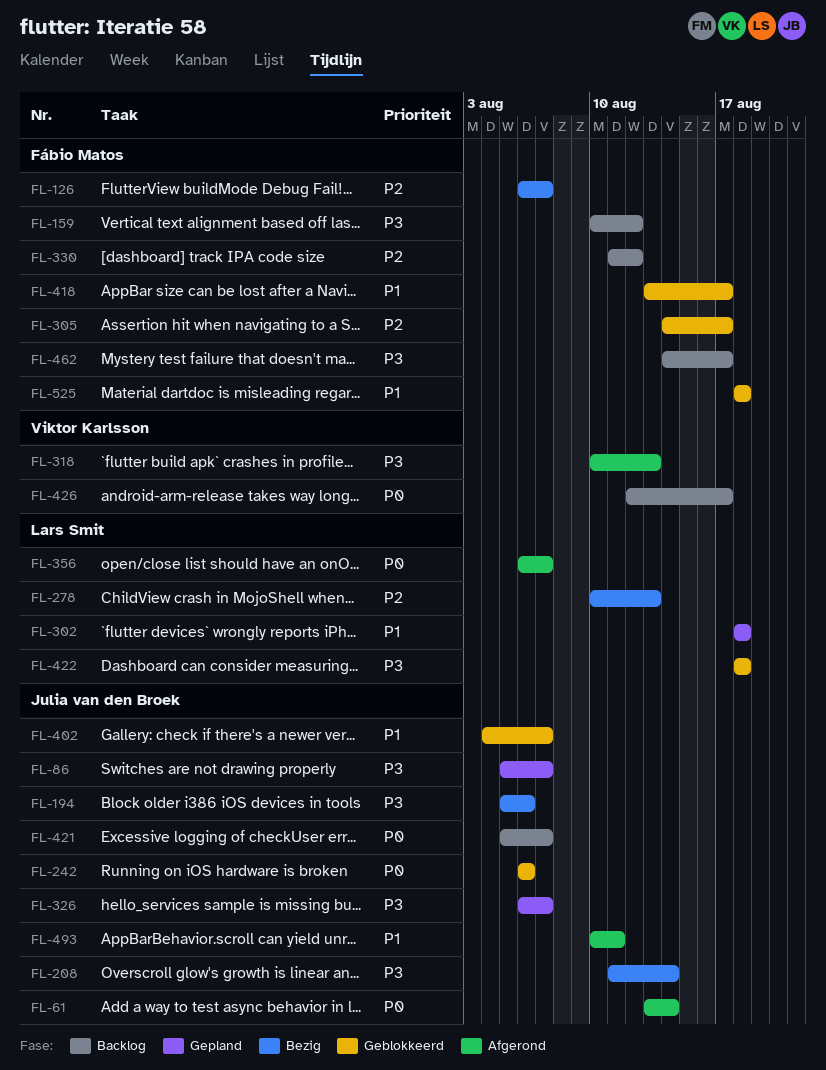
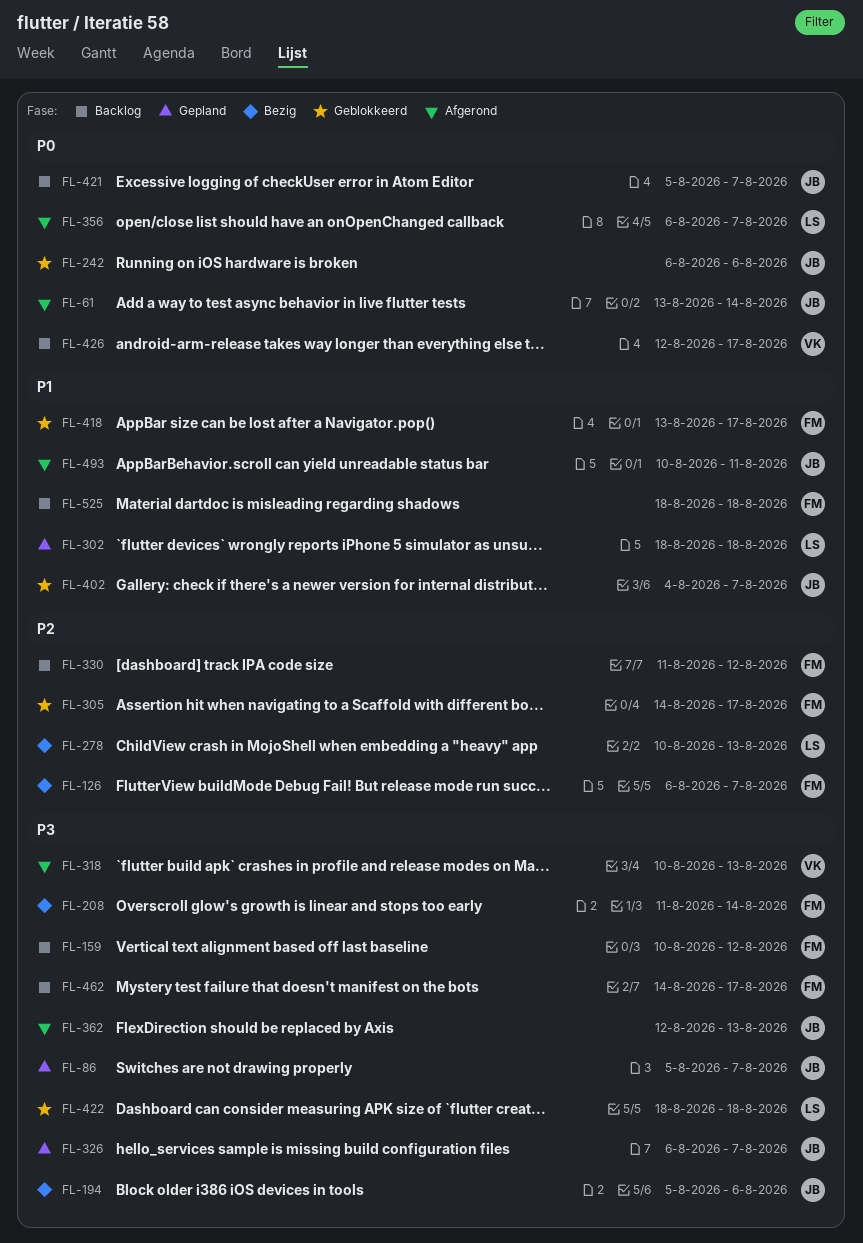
FL-208, owner: Julia van den Broek -> Fábio Matos
FL-362: none -> present
FL-525, status: Geblokkeerd -> Backlog

